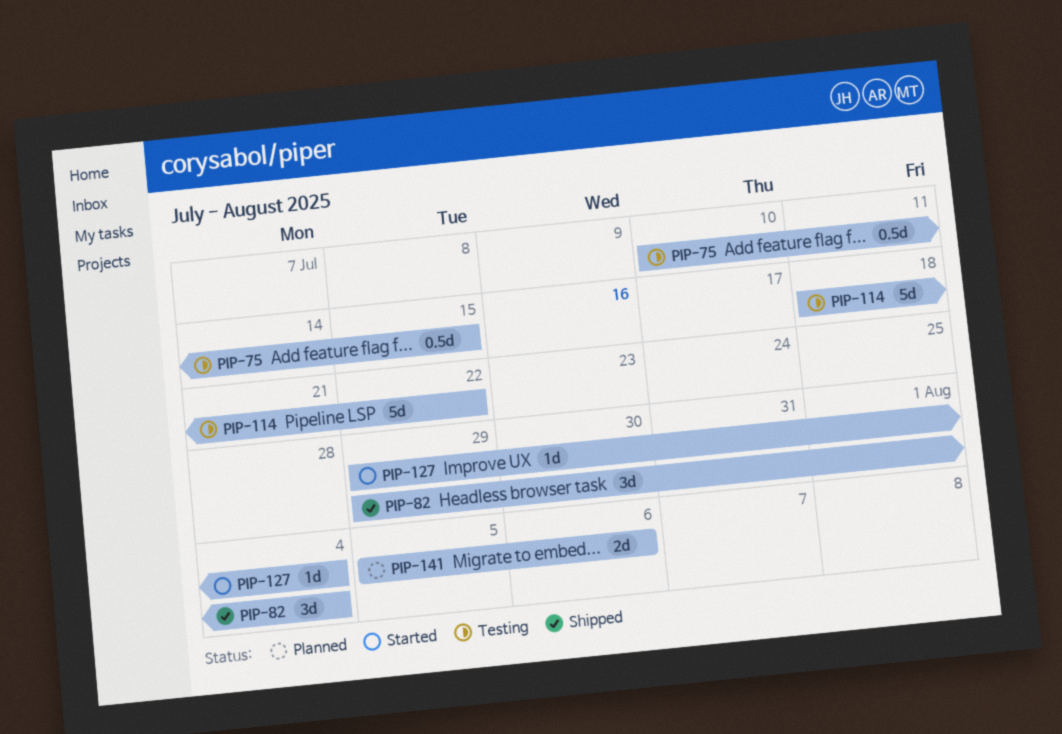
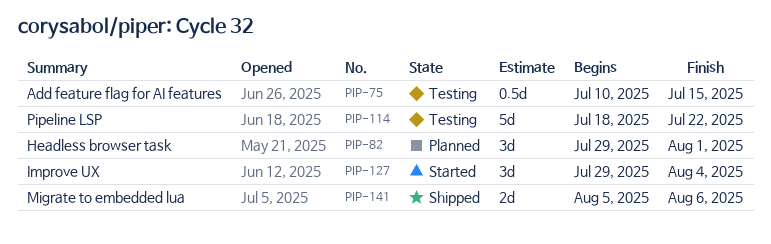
PIP-82, status: Shipped -> Planned
PIP-82, due: Aug 4 -> Aug 1
PIP-127, estimate: 1d -> 3d
PIP-141, status: Planned -> Shipped

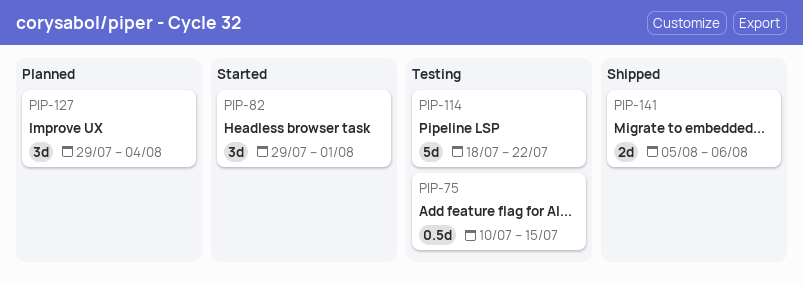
PIP-82, status: Planned -> Started
PIP-127, status: Started -> Planned

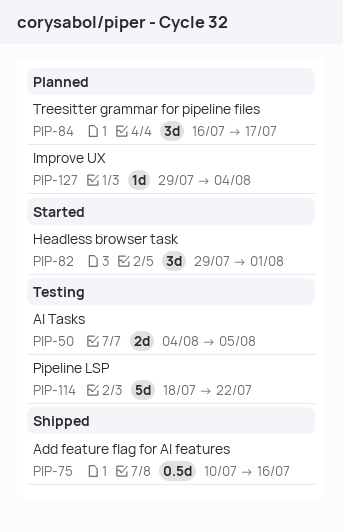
PIP-50: none -> present
PIP-75, status: Testing -> Shipped
PIP-75, due: Jul 15 -> Jul 16
PIP-84: none -> present
PIP-127, estimate: 3d -> 1d
PIP-141: present -> none

